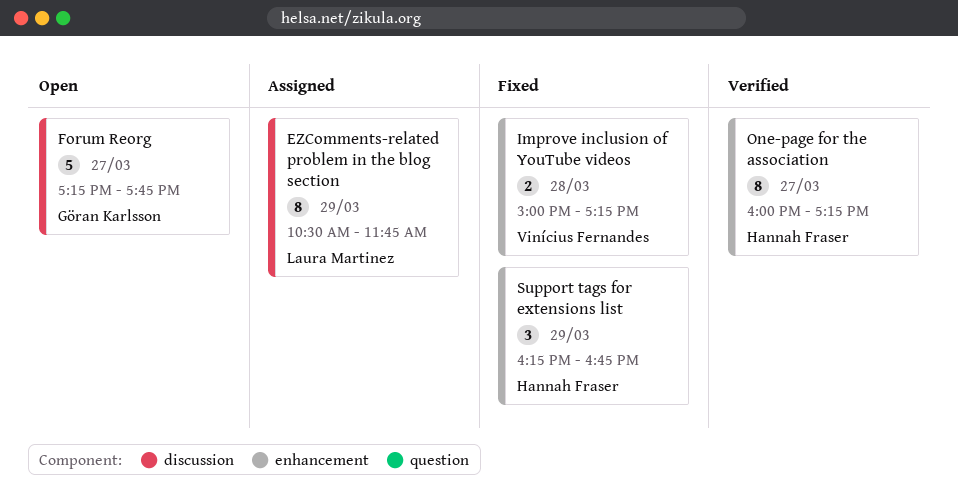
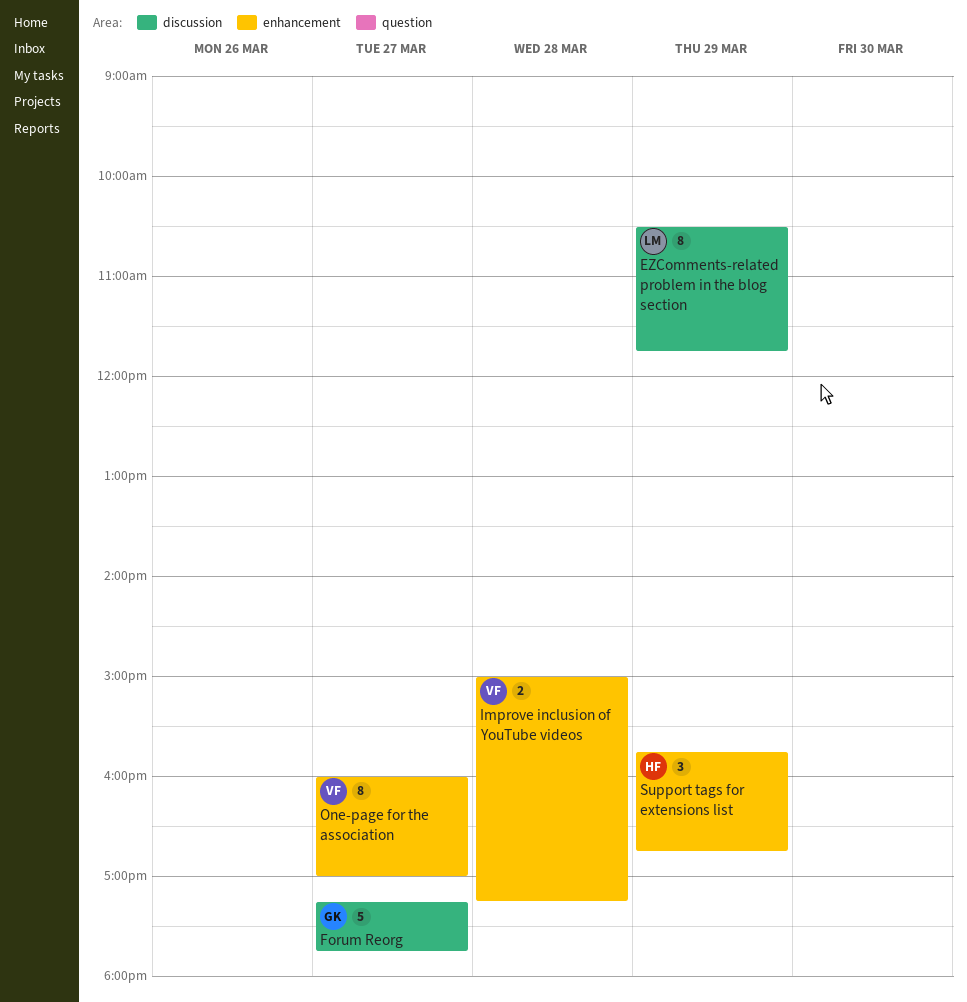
One-page for the association, owner: Hannah Fraser -> Vinícius Fernandes
One-page for the association, ends: 17:15 -> 17:00
Support tags for extensions list, begins: 16:15 -> 15:45

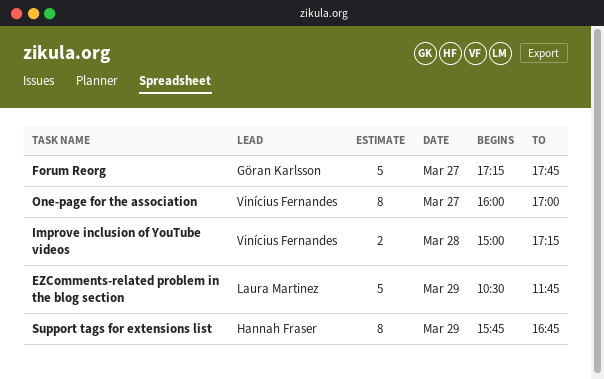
EZComments-related problem in the blog section, estimate: 8 -> 5
Support tags for extensions list, estimate: 3 -> 8

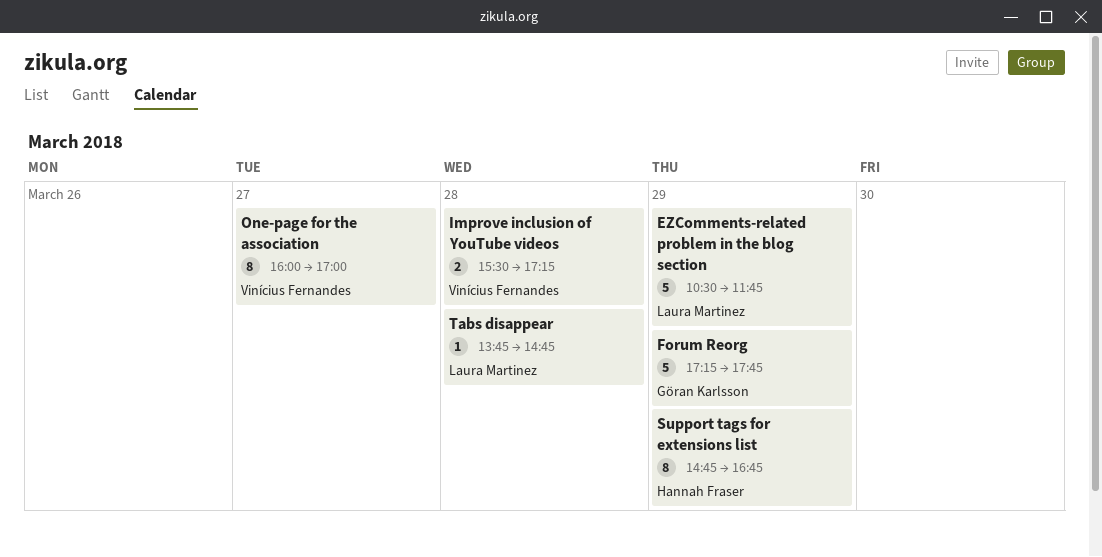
Forum Reorg, day: Mar 27 -> Mar 29
Improve inclusion of YouTube videos, begins: 15:00 -> 15:30
Support tags for extensions list, begins: 15:45 -> 14:45
Tabs disappear: none -> present

